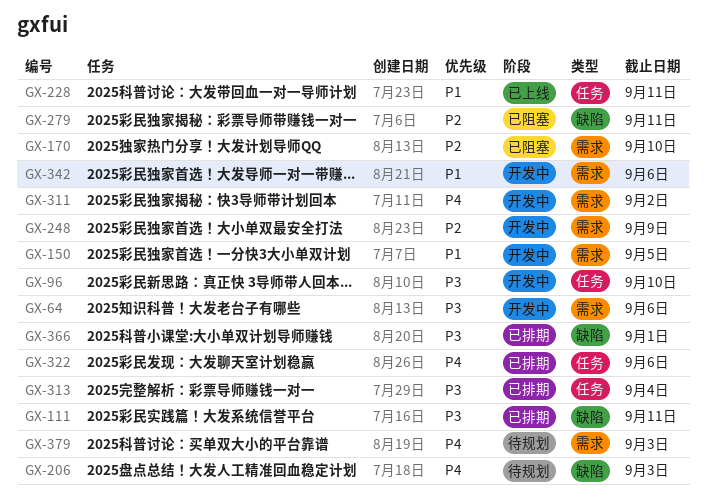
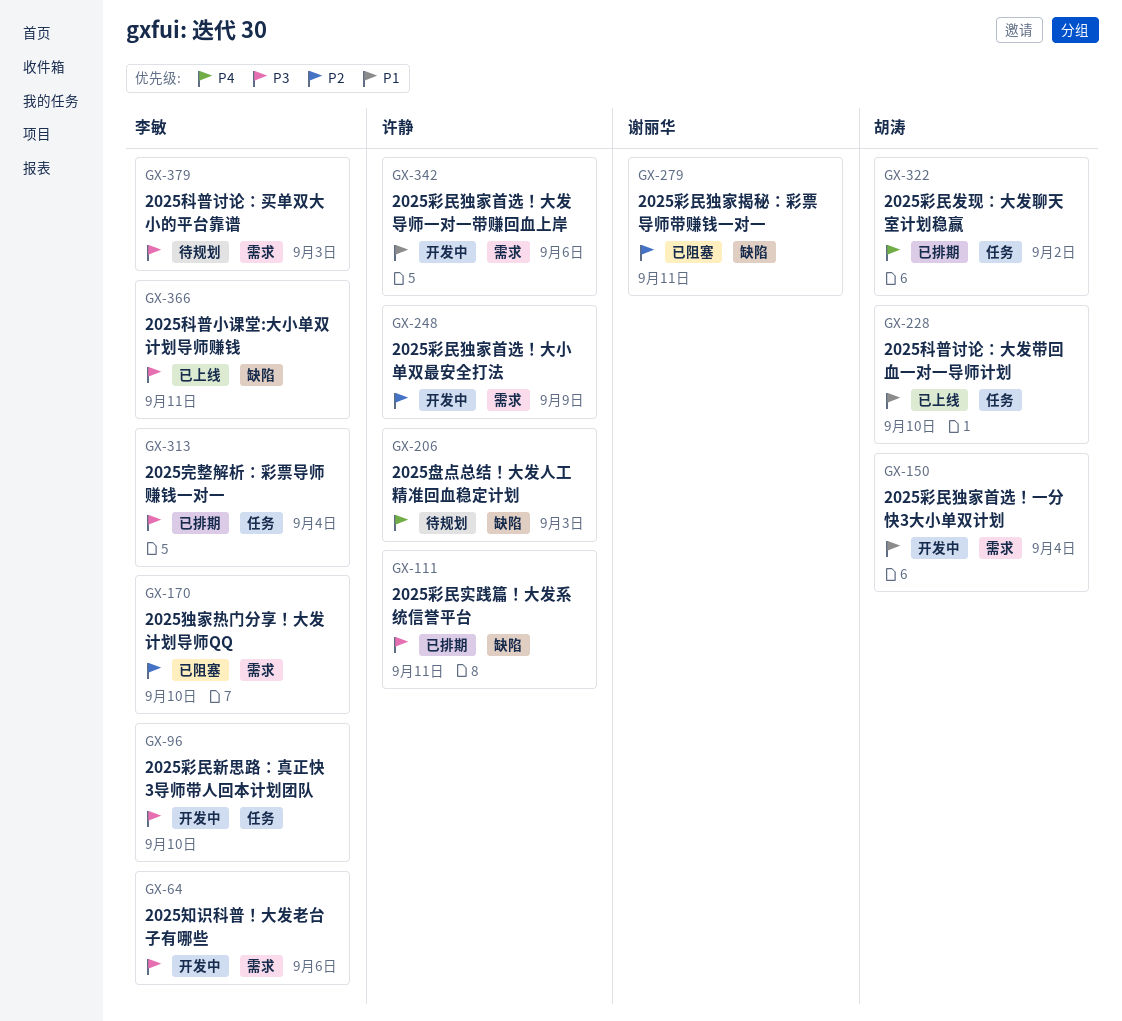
GX-150, due: Sep 5 -> Sep 4
GX-228, due: Sep 11 -> Sep 10
GX-311: present -> none
GX-322, due: Sep 6 -> Sep 2
GX-366, status: 已排期 -> 已上线
GX-366, due: Sep 1 -> Sep 11
GX-379, priority: P4 -> P3

